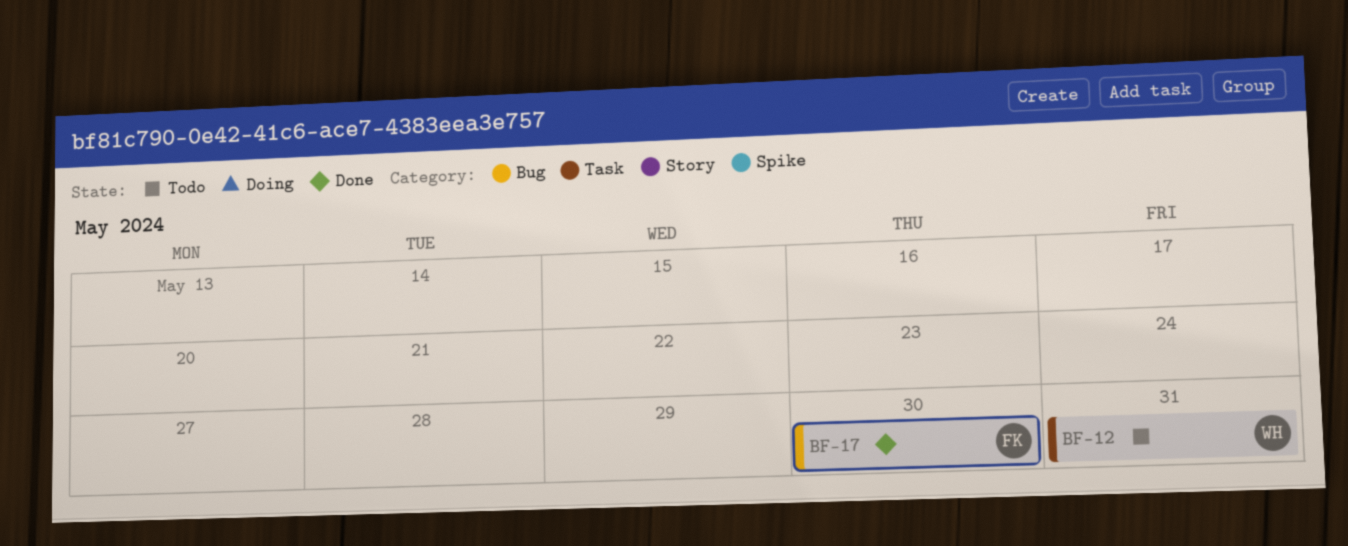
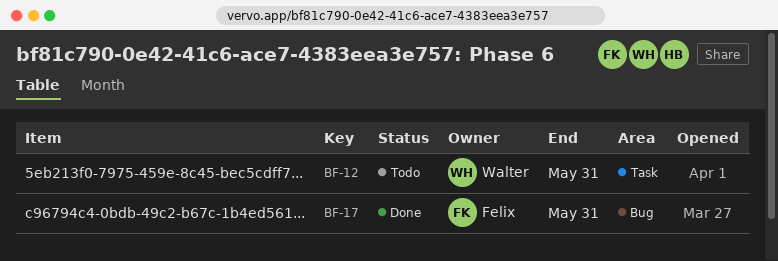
BF-17, due: May 30 -> May 31

